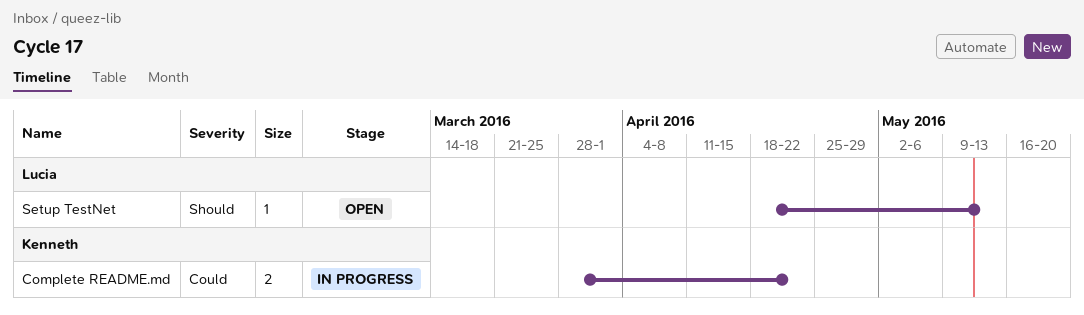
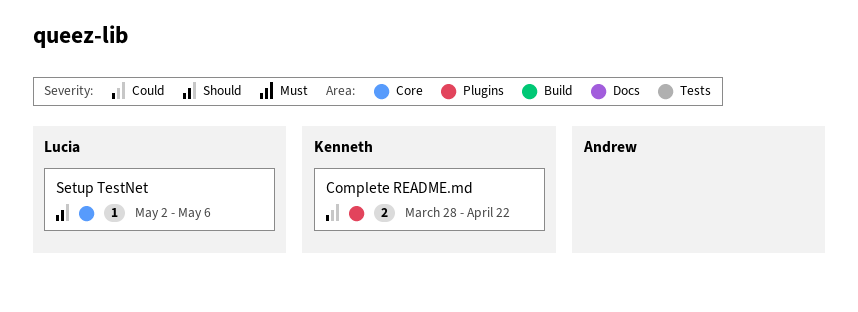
Setup TestNet, start: Apr 18 -> May 2
Setup TestNet, due: May 13 -> May 6

